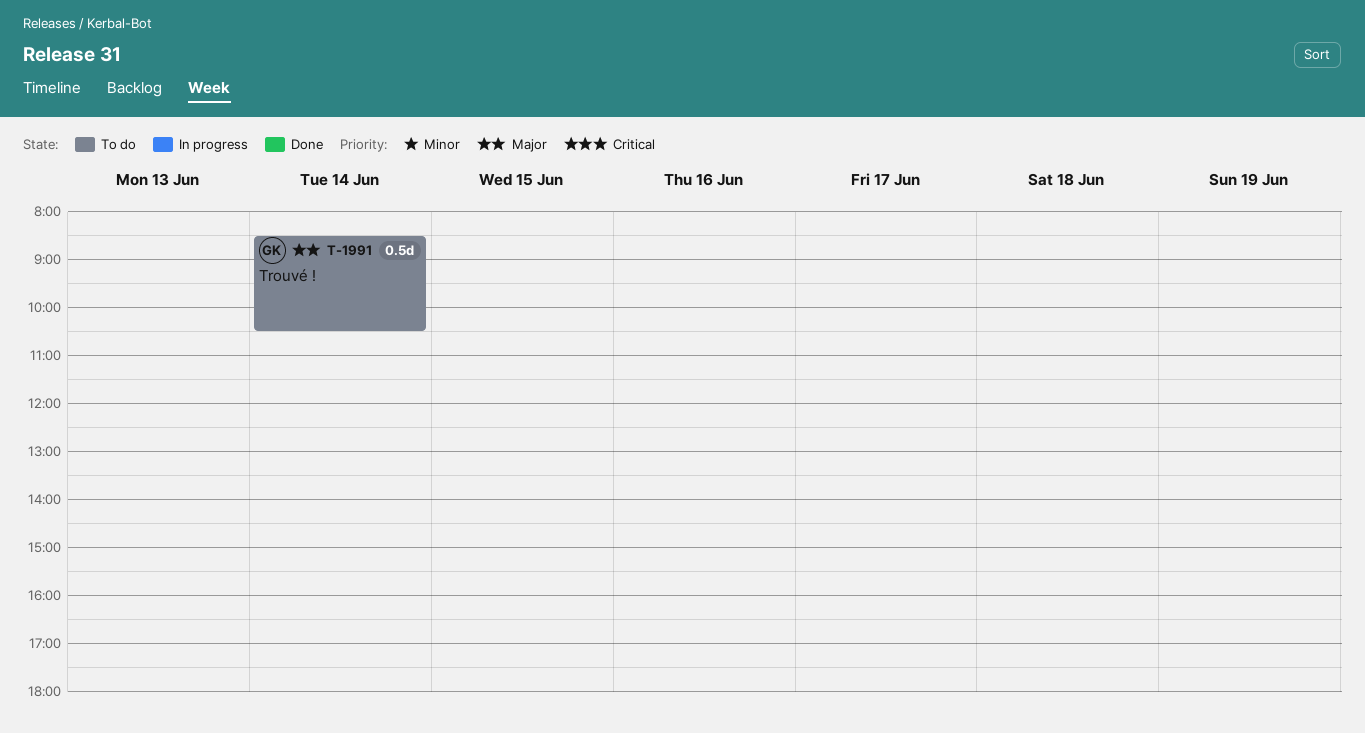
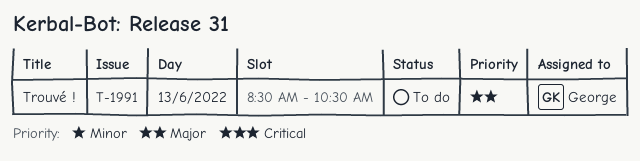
T-1991, day: Jun 14 -> Jun 13

